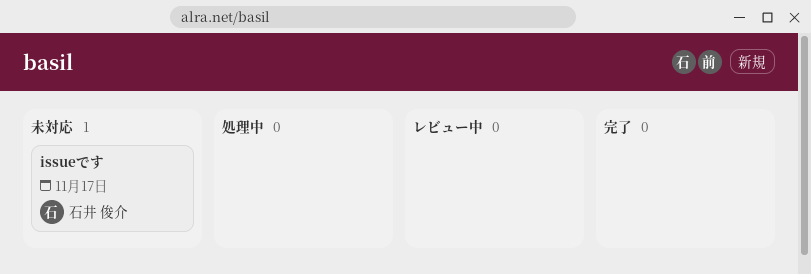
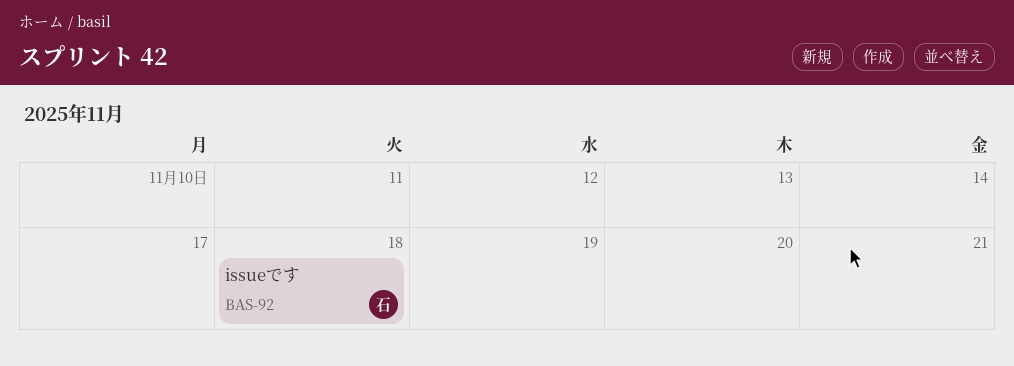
issueです, due: Nov 17 -> Nov 18

